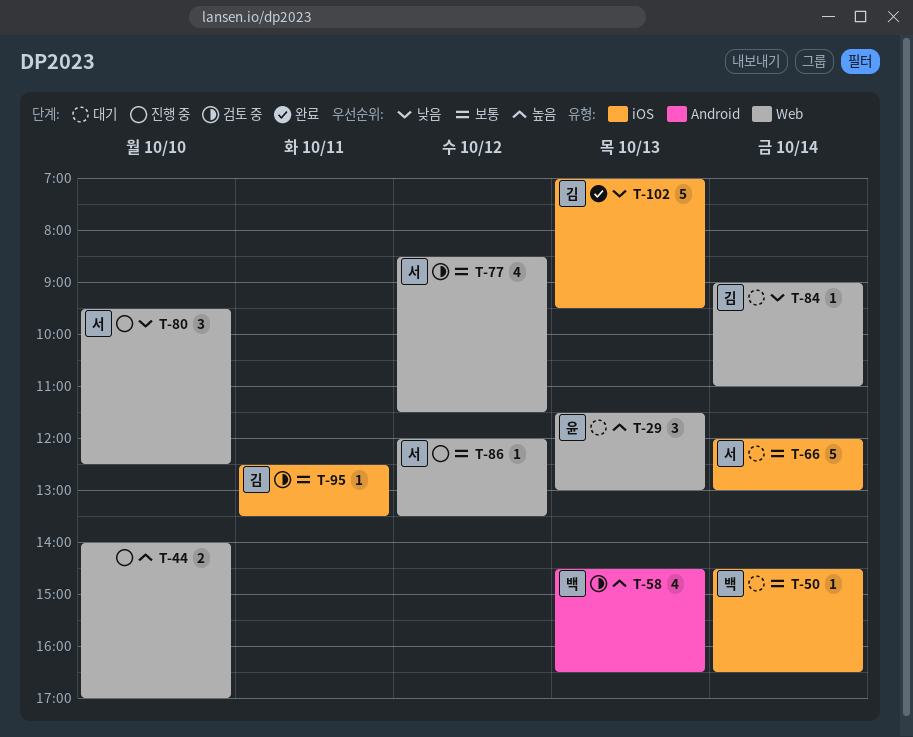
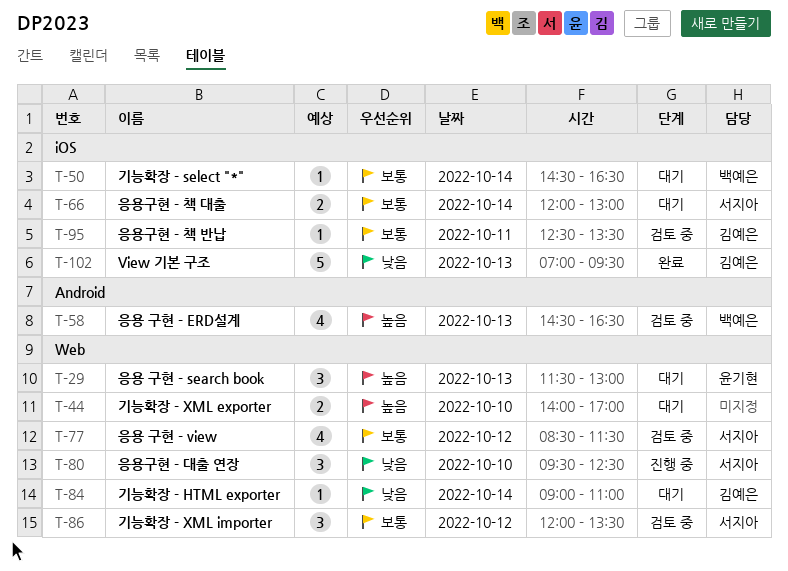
T-44, status: 진행 중 -> 대기
T-66, estimate: 5 -> 2
T-86, status: 진행 중 -> 검토 중
T-86, estimate: 1 -> 3

